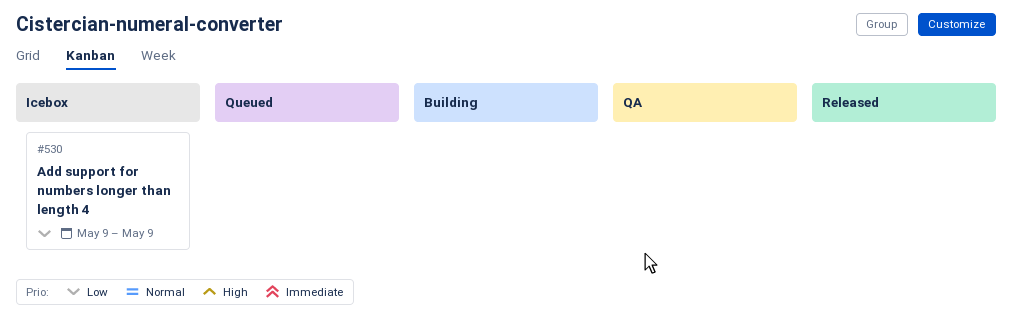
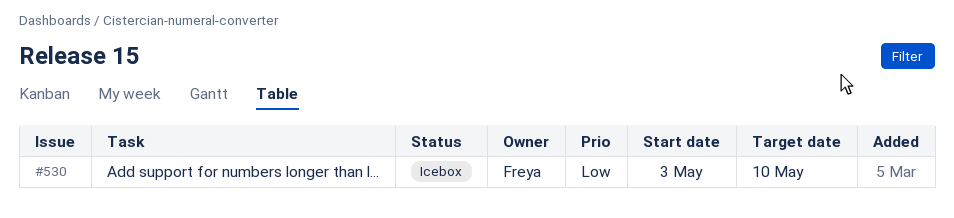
#530, start: May 9 -> May 3
#530, due: May 9 -> May 10

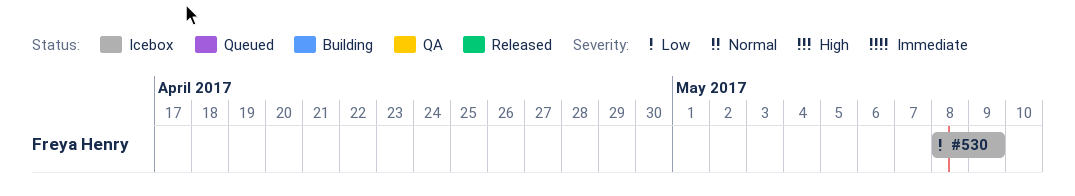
#530, start: May 3 -> May 8
#530, due: May 10 -> May 9

